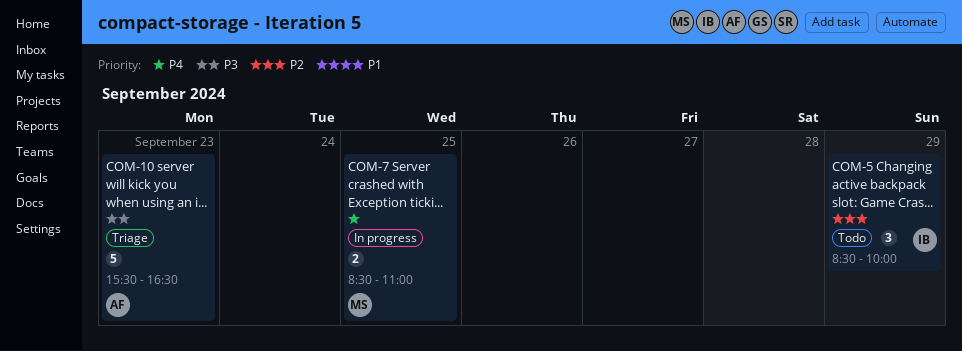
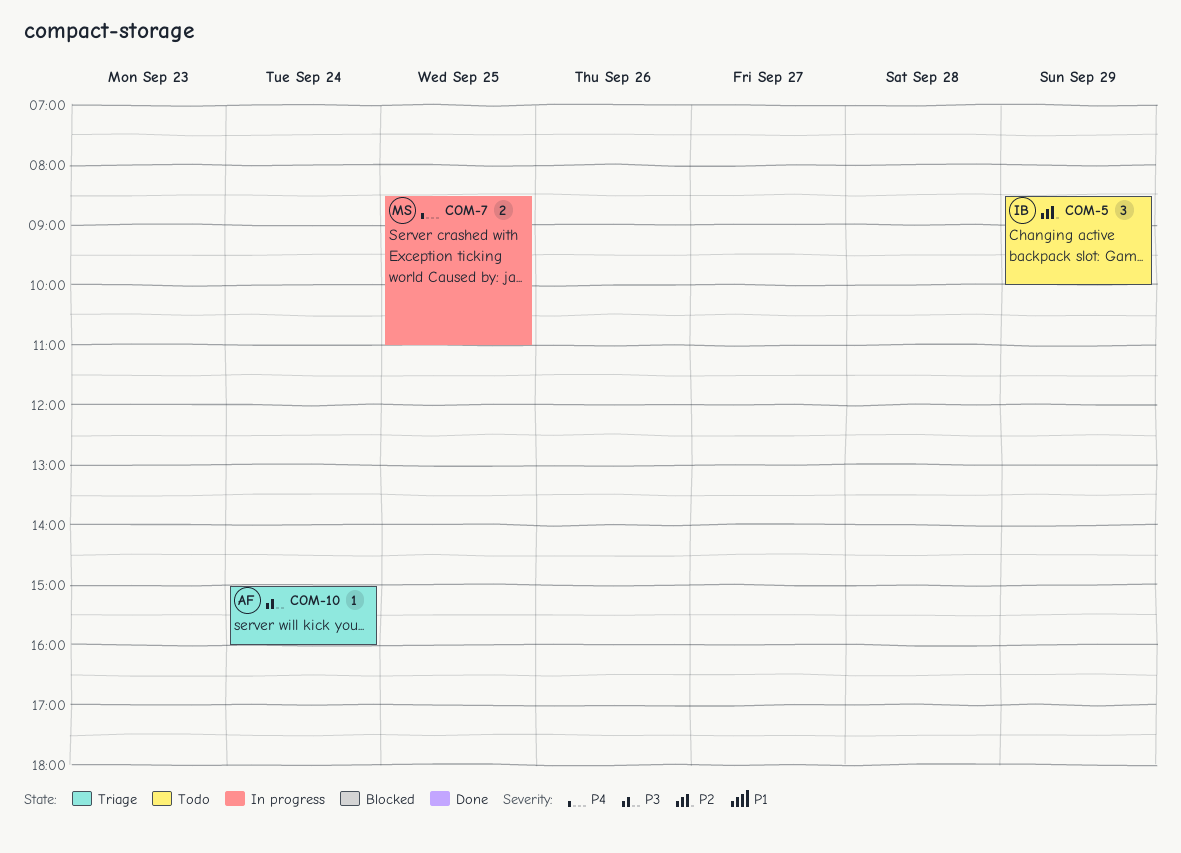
COM-10, estimate: 5 -> 1
COM-10, day: Sep 23 -> Sep 24
COM-10, begins: 15:30 -> 15:00
COM-10, ends: 16:30 -> 16:00

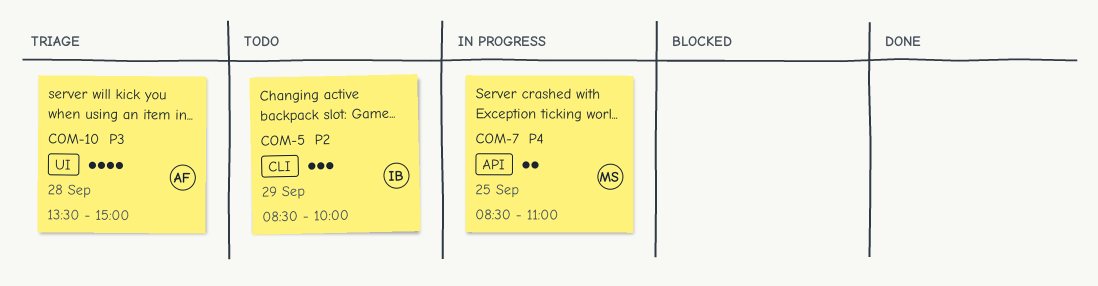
COM-10, estimate: 1 -> 4
COM-10, day: Sep 24 -> Sep 28
COM-10, begins: 15:00 -> 13:30
COM-10, ends: 16:00 -> 15:00

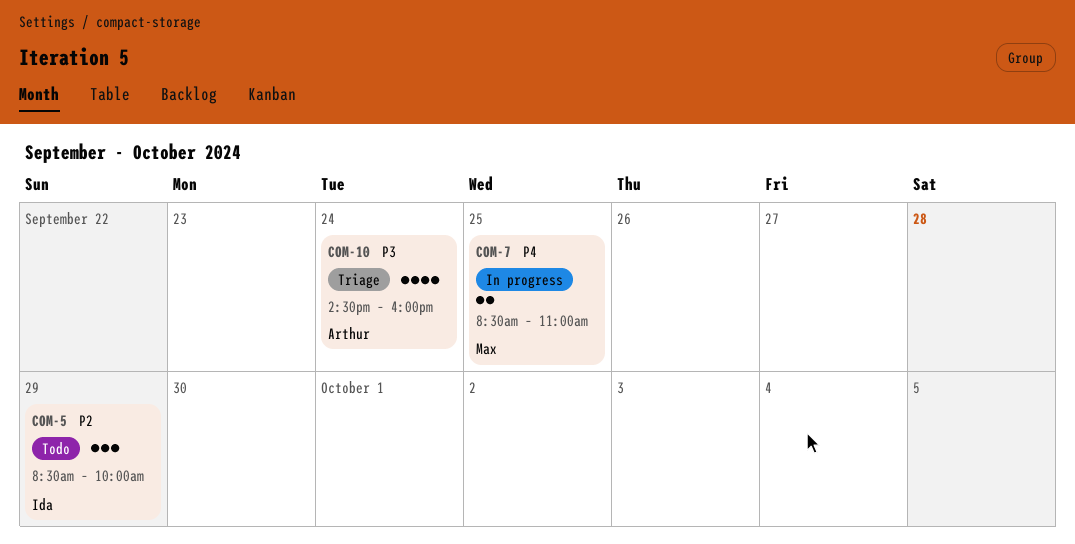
COM-10, day: Sep 28 -> Sep 24
COM-10, begins: 13:30 -> 14:30
COM-10, ends: 15:00 -> 16:00

